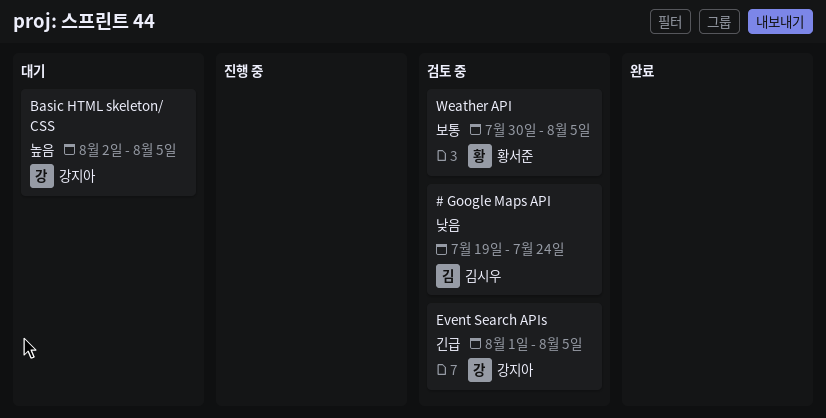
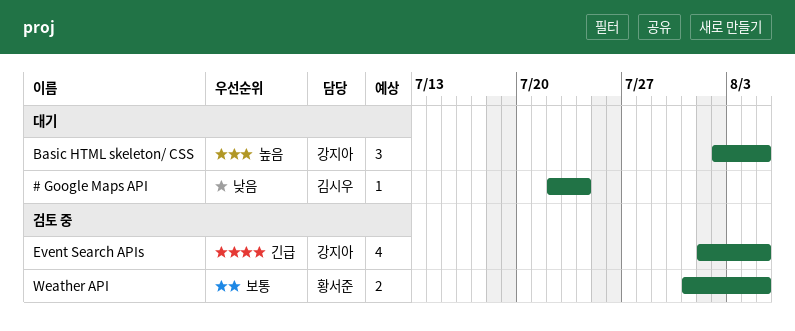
# Google Maps API, status: 검토 중 -> 대기
# Google Maps API, start: Jul 19 -> Jul 22
Weather API, start: Jul 30 -> Jul 31

